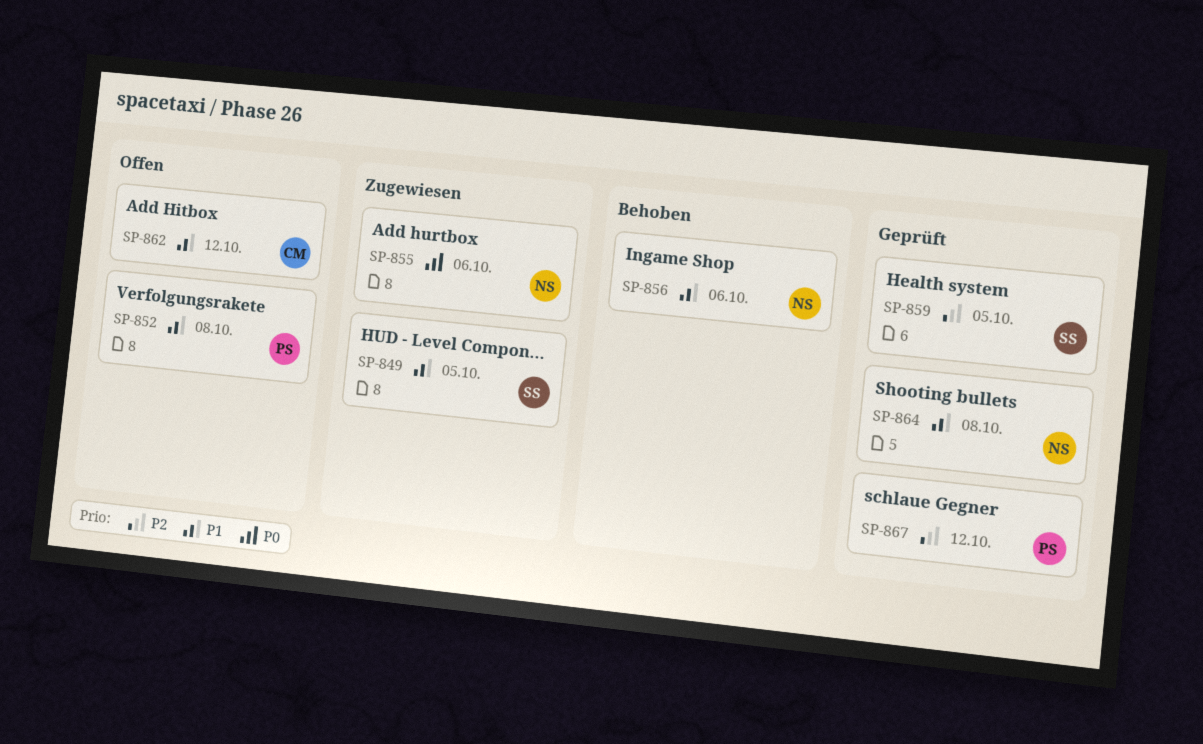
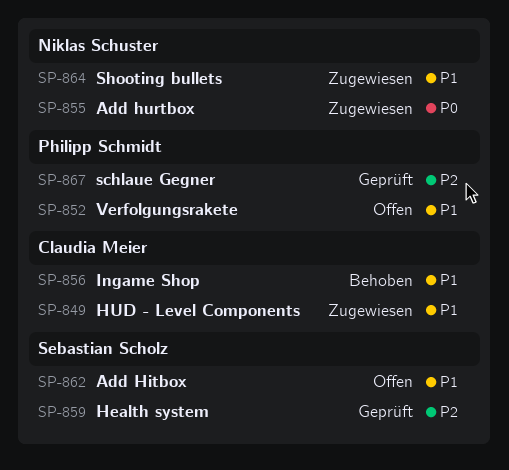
SP-849, owner: Sebastian Scholz -> Claudia Meier
SP-856, owner: Niklas Schuster -> Claudia Meier
SP-862, owner: Claudia Meier -> Sebastian Scholz
SP-864, status: Geprüft -> Zugewiesen

